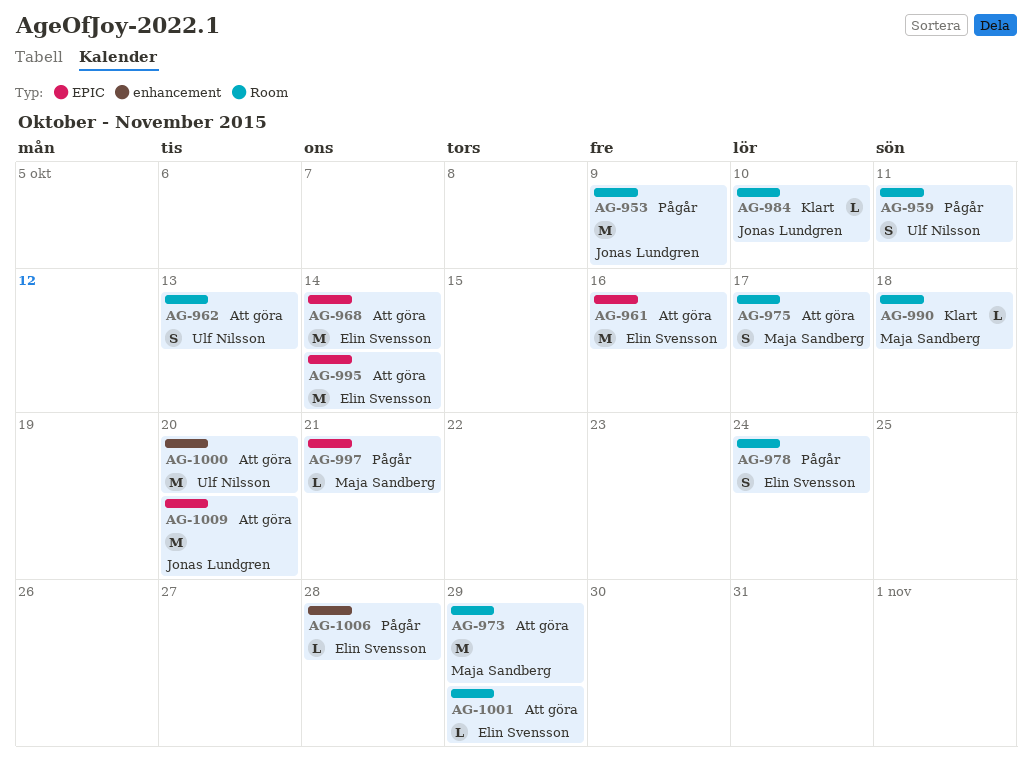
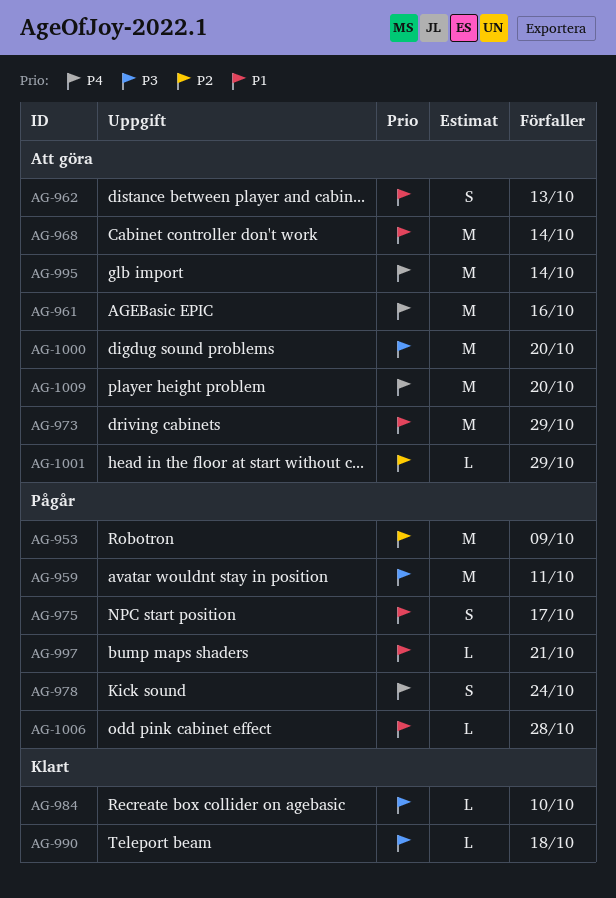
AG-959, estimate: S -> M
AG-975, status: Att göra -> Pågår

